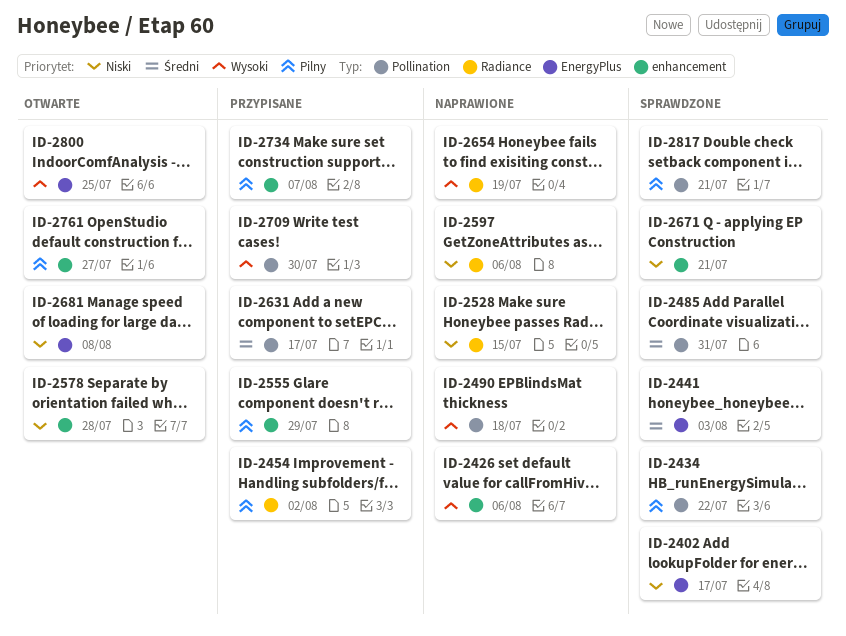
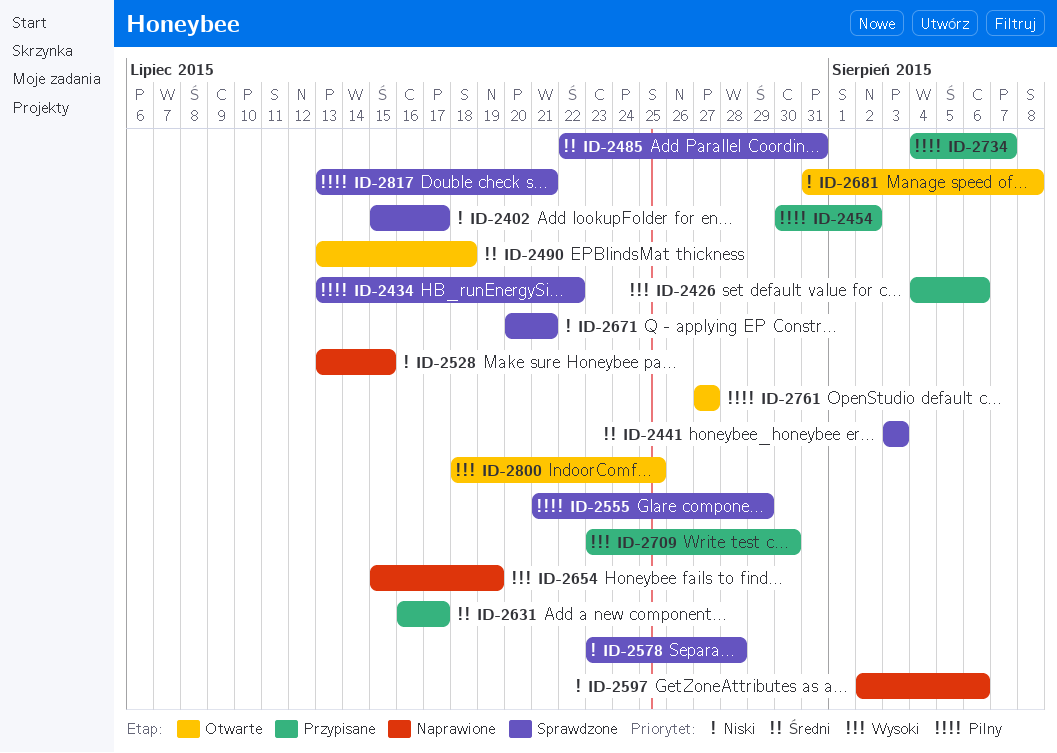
ID-2426, status: Naprawione -> Przypisane
ID-2490, status: Naprawione -> Otwarte
ID-2490, priority: Wysoki -> Średni
ID-2555, status: Przypisane -> Sprawdzone
ID-2578, status: Otwarte -> Sprawdzone

